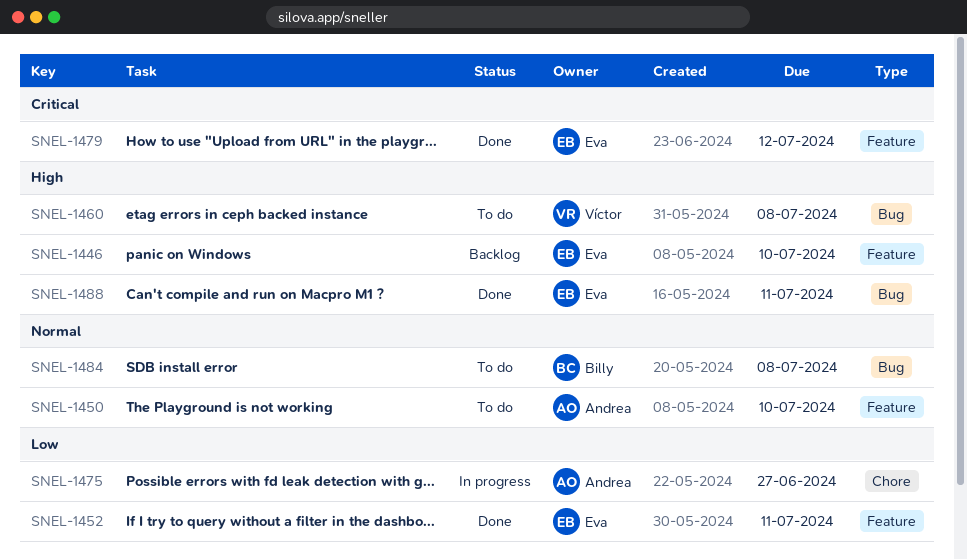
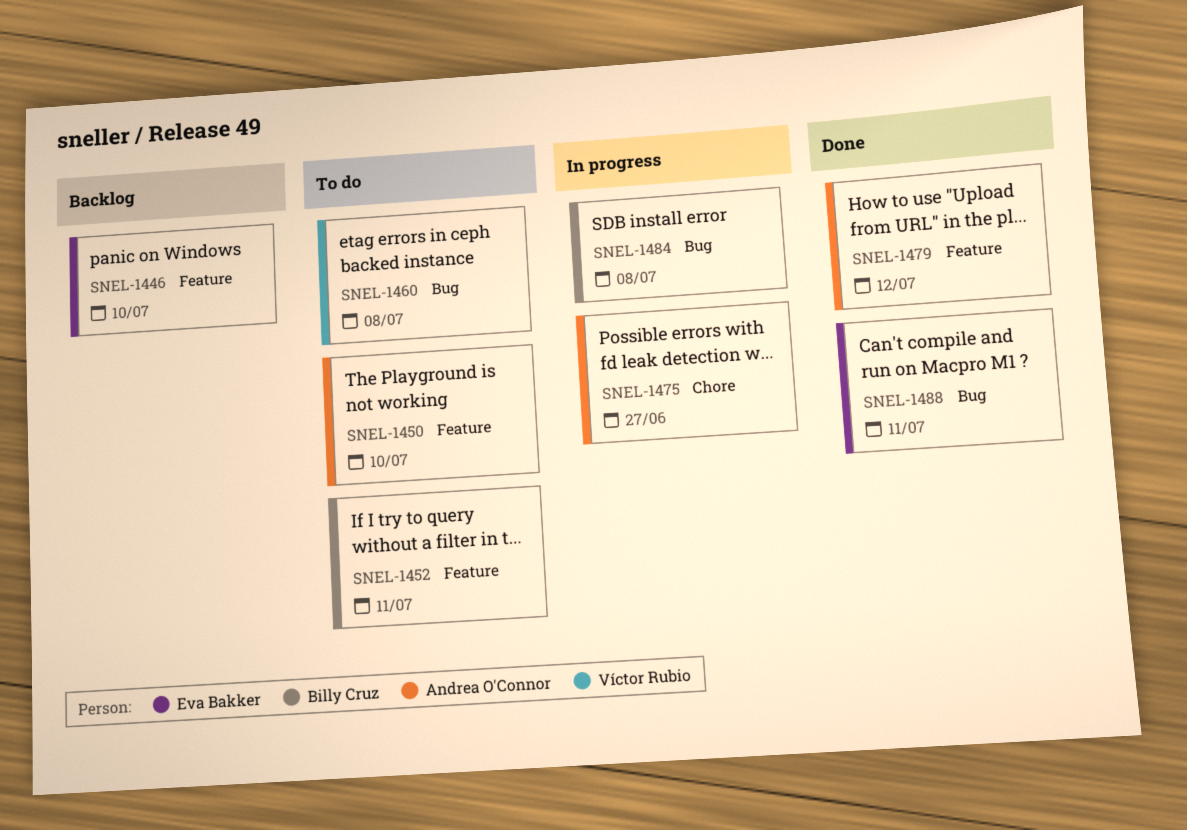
SNEL-1452, status: Done -> To do
SNEL-1452, owner: Eva Bakker -> Billy Cruz
SNEL-1479, owner: Eva Bakker -> Andrea O'Connor
SNEL-1484, status: To do -> In progress

